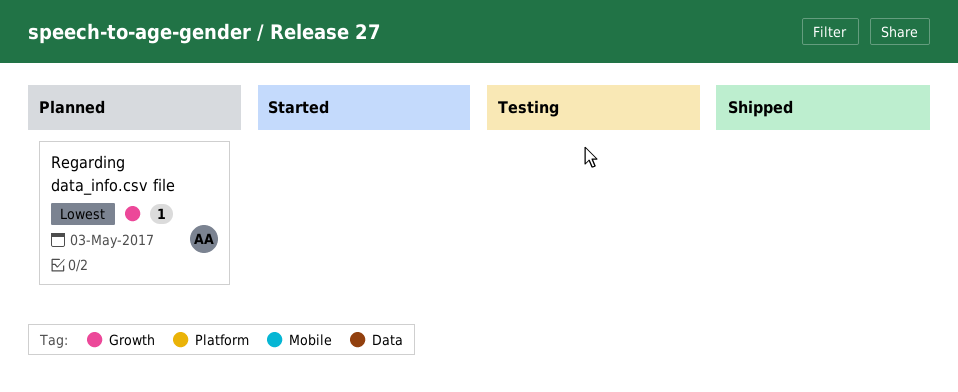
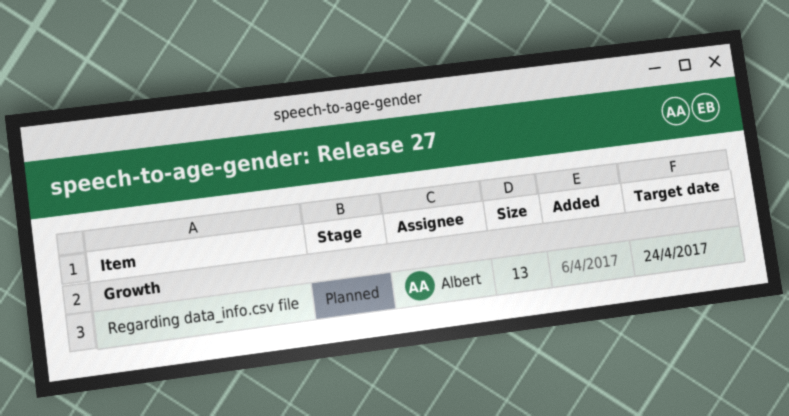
Regarding data_info.csv file, estimate: 1 -> 13
Regarding data_info.csv file, due: May 3 -> Apr 24

